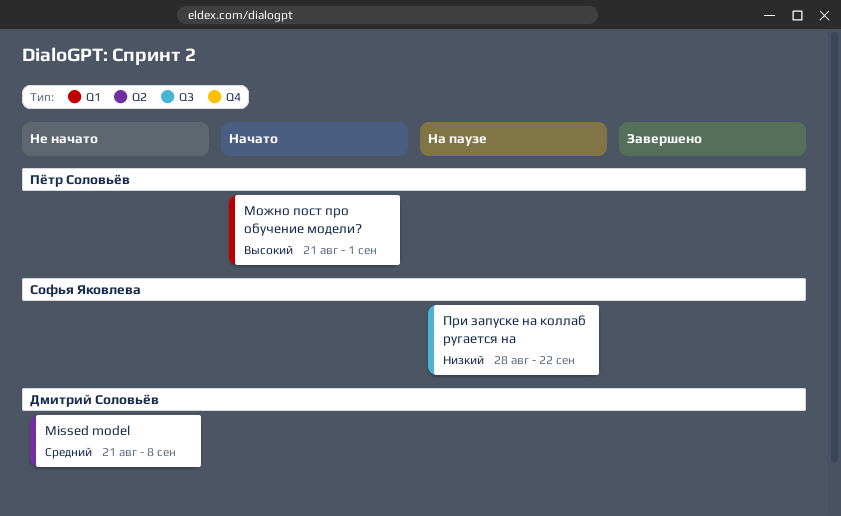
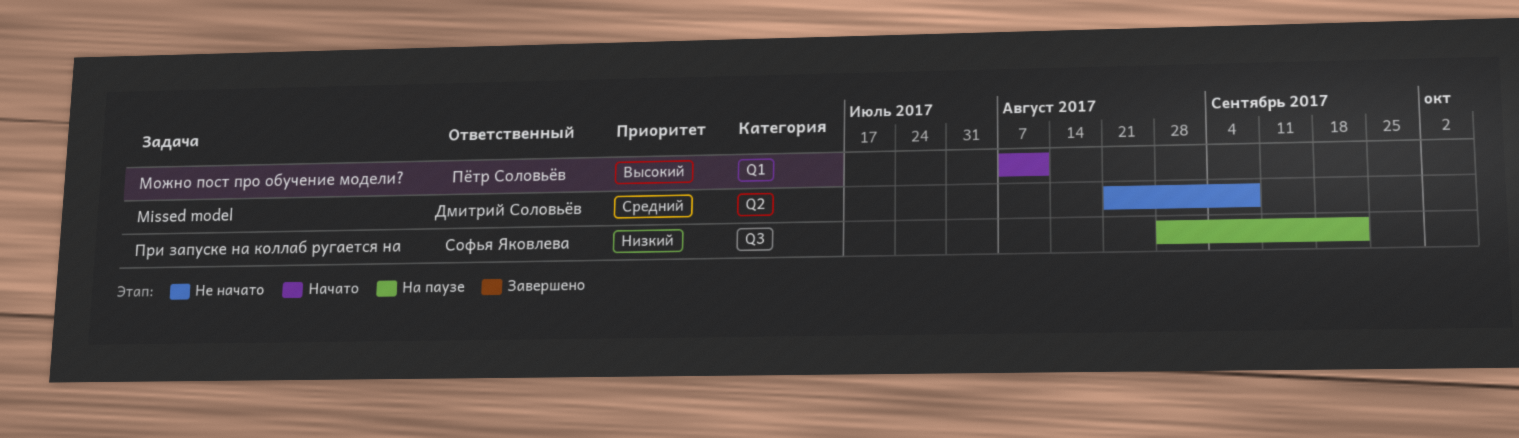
Можно пост про обучение модели?, start: Aug 21 -> Aug 7
Можно пост про обучение модели?, due: Sep 1 -> Aug 11

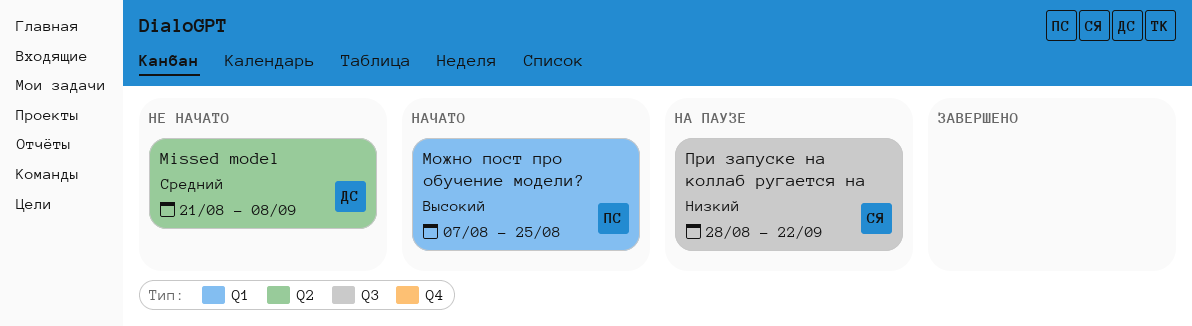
Можно пост про обучение модели?, due: Aug 11 -> Aug 25

